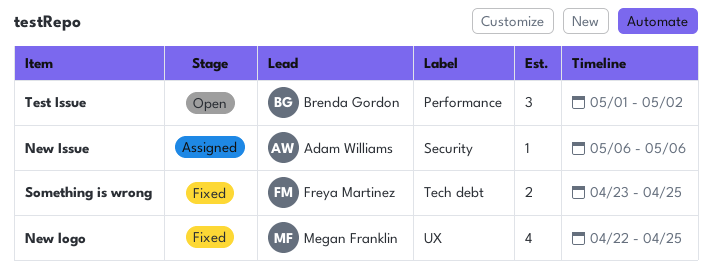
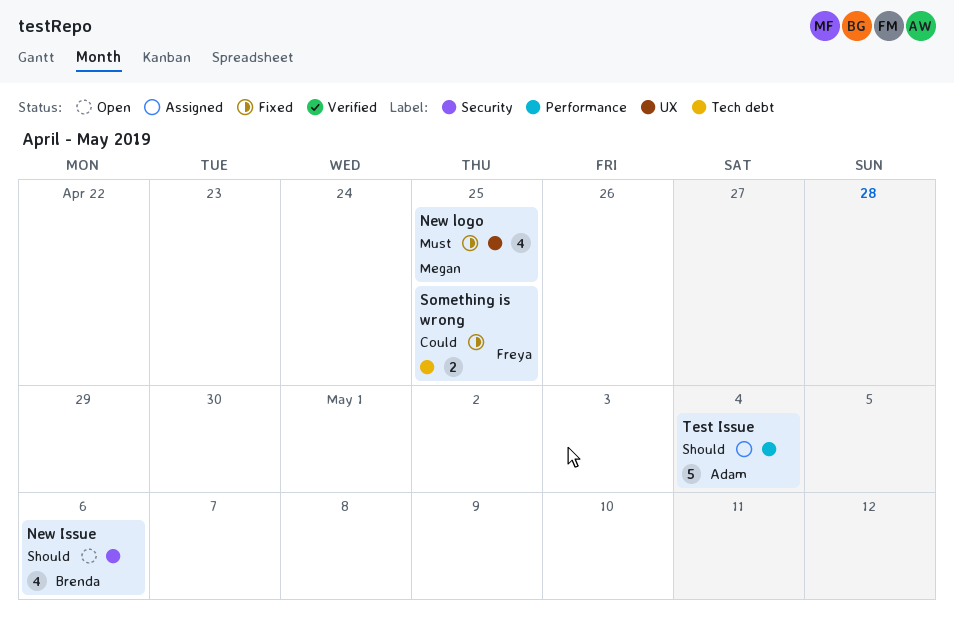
New Issue, status: Assigned -> Open
New Issue, owner: Adam Williams -> Brenda Gordon
New Issue, estimate: 1 -> 4
Test Issue, status: Open -> Assigned
Test Issue, owner: Brenda Gordon -> Adam Williams
Test Issue, estimate: 3 -> 5
Test Issue, due: May 2 -> May 4

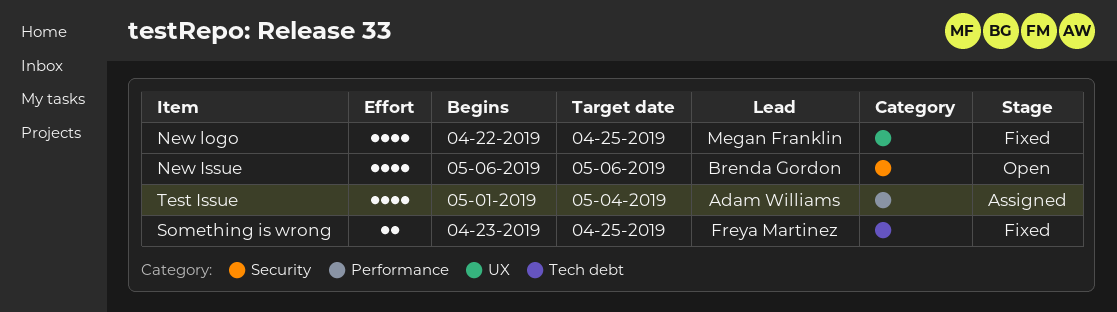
Test Issue, estimate: 5 -> 4

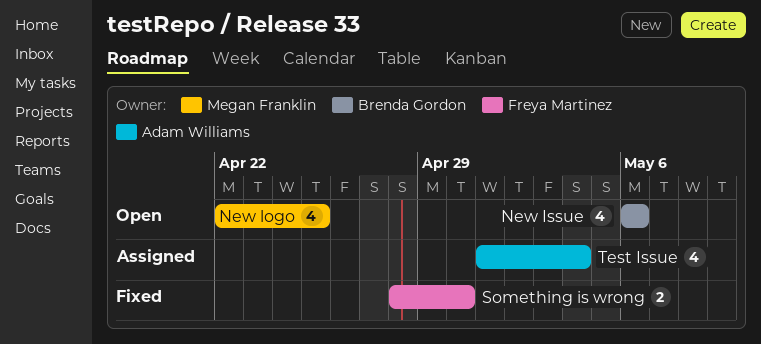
New logo, status: Fixed -> Open
Something is wrong, start: Apr 23 -> Apr 28
Something is wrong, due: Apr 25 -> Apr 30

